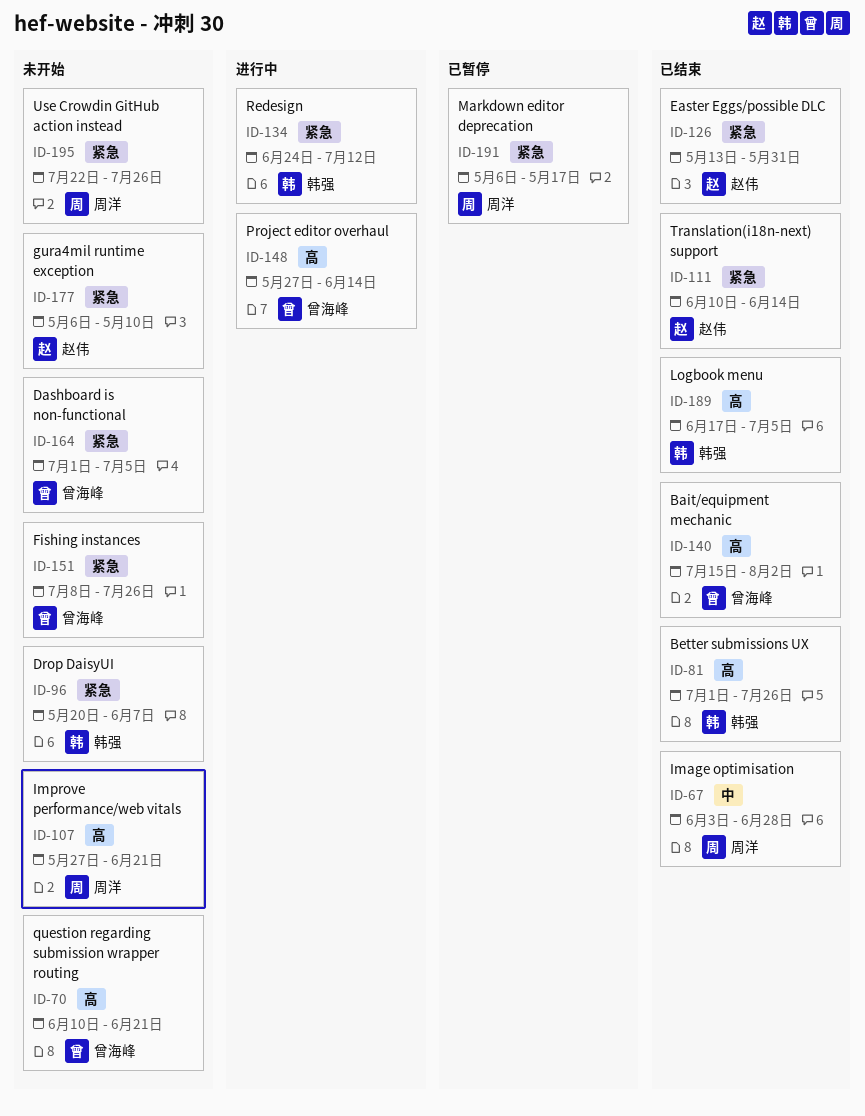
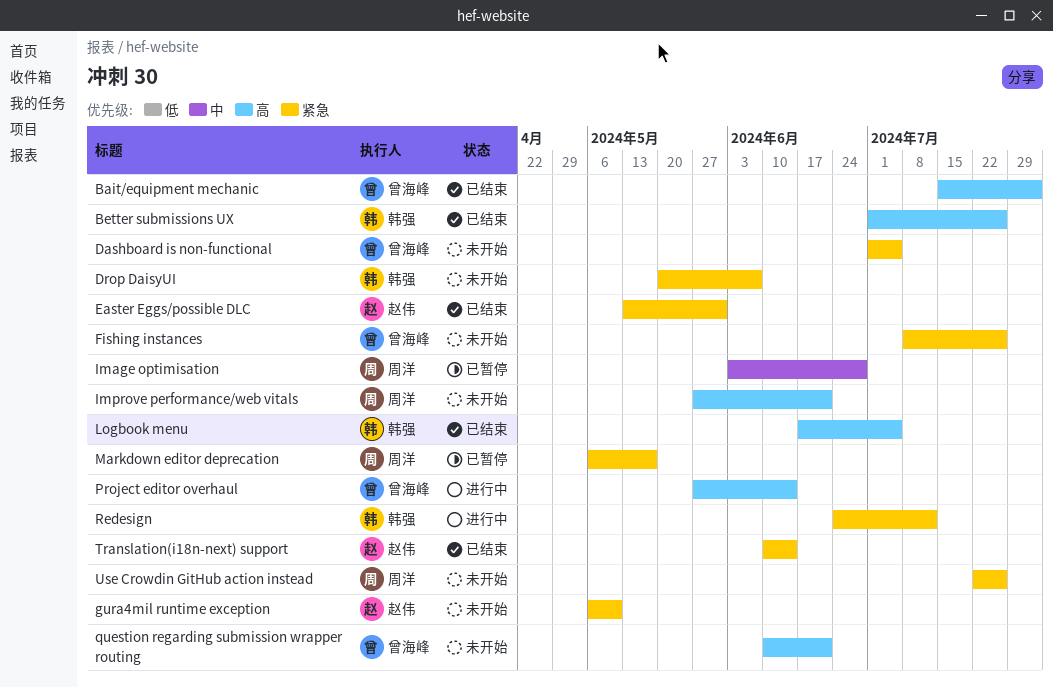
Image optimisation, status: 已结束 -> 已暂停

